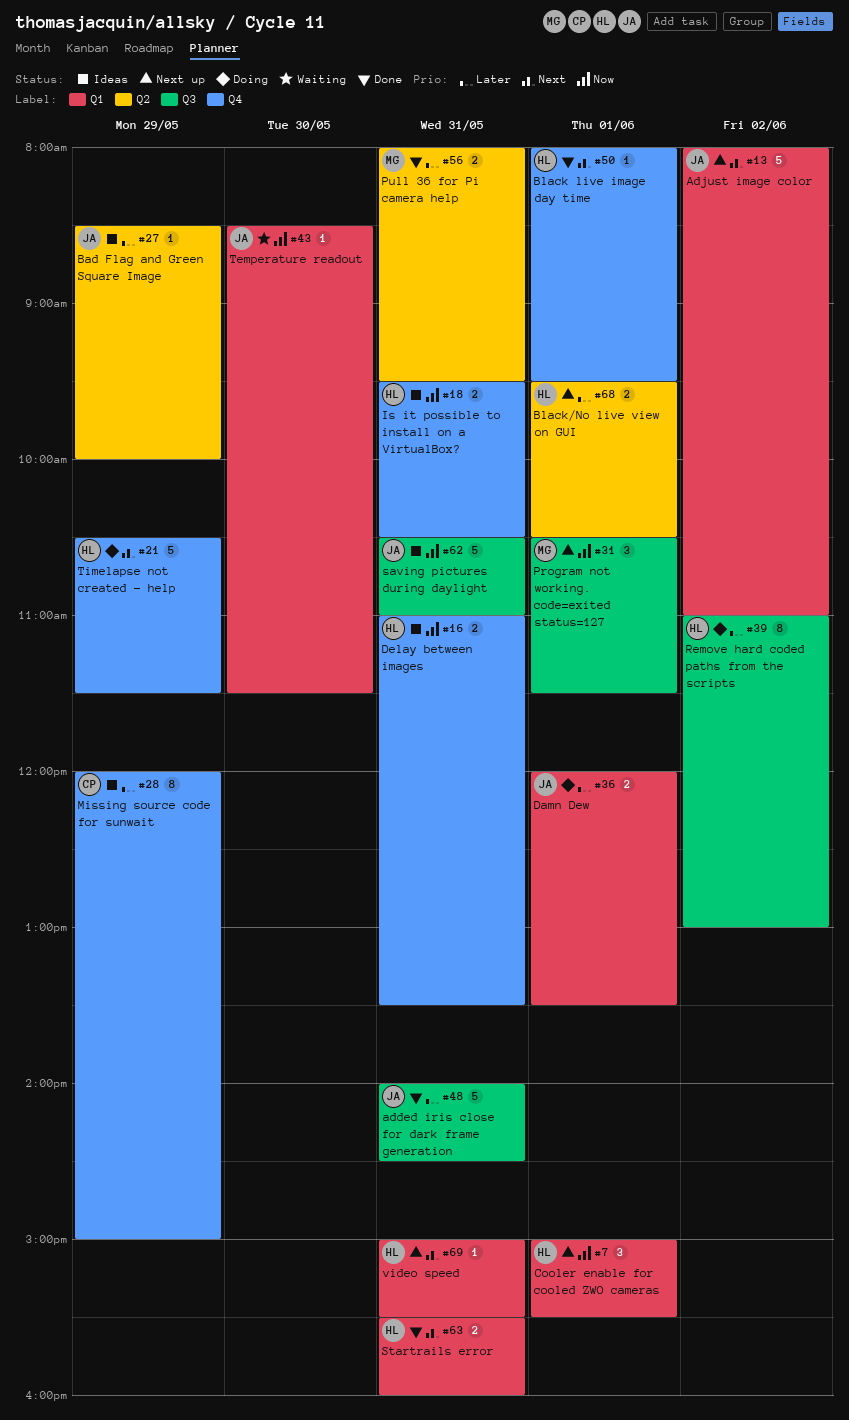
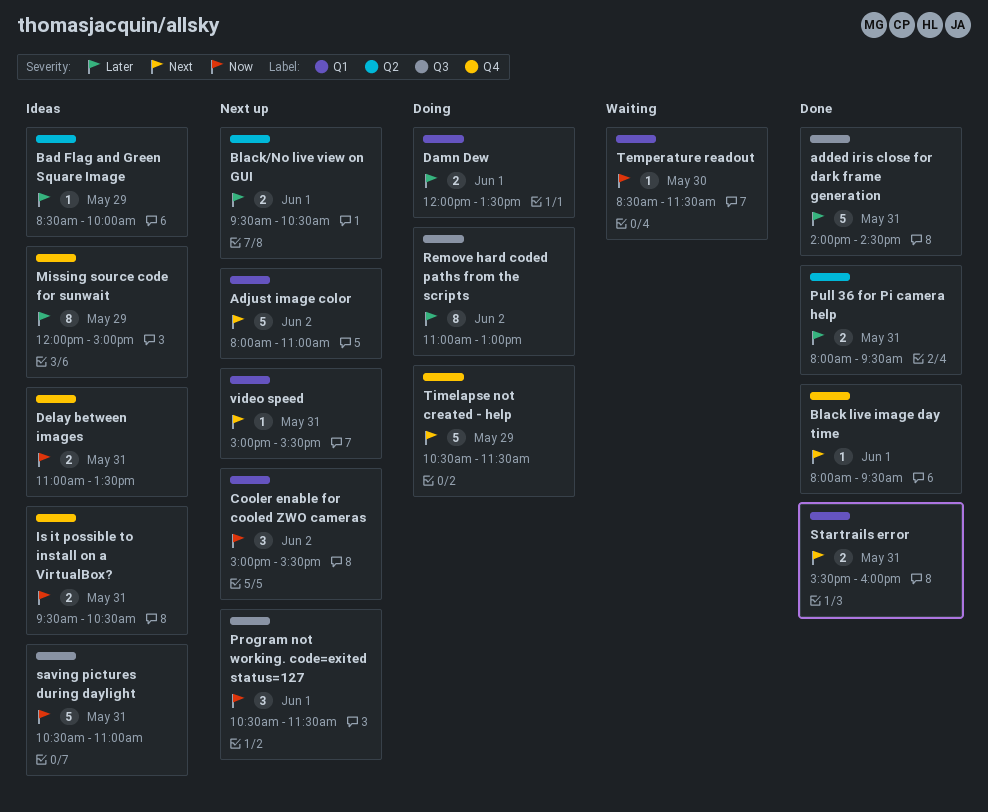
Cooler enable for cooled ZWO cameras, day: Jun 1 -> Jun 2

